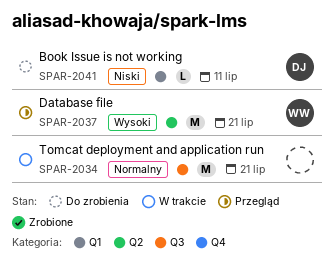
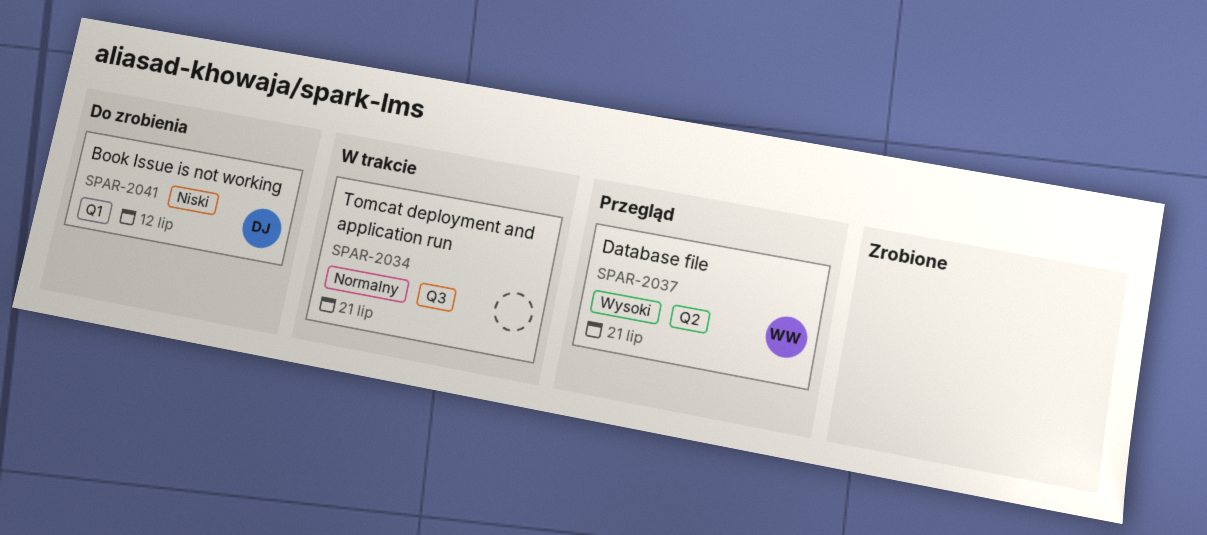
SPAR-2041, due: Jul 11 -> Jul 12

